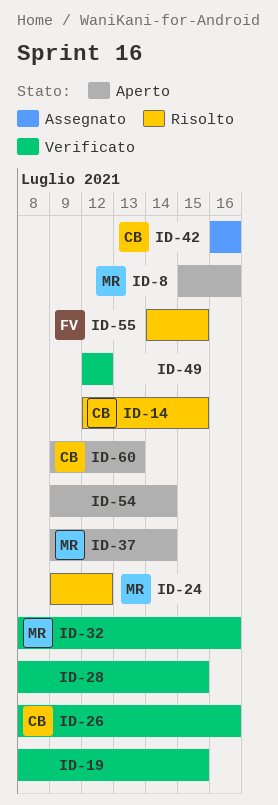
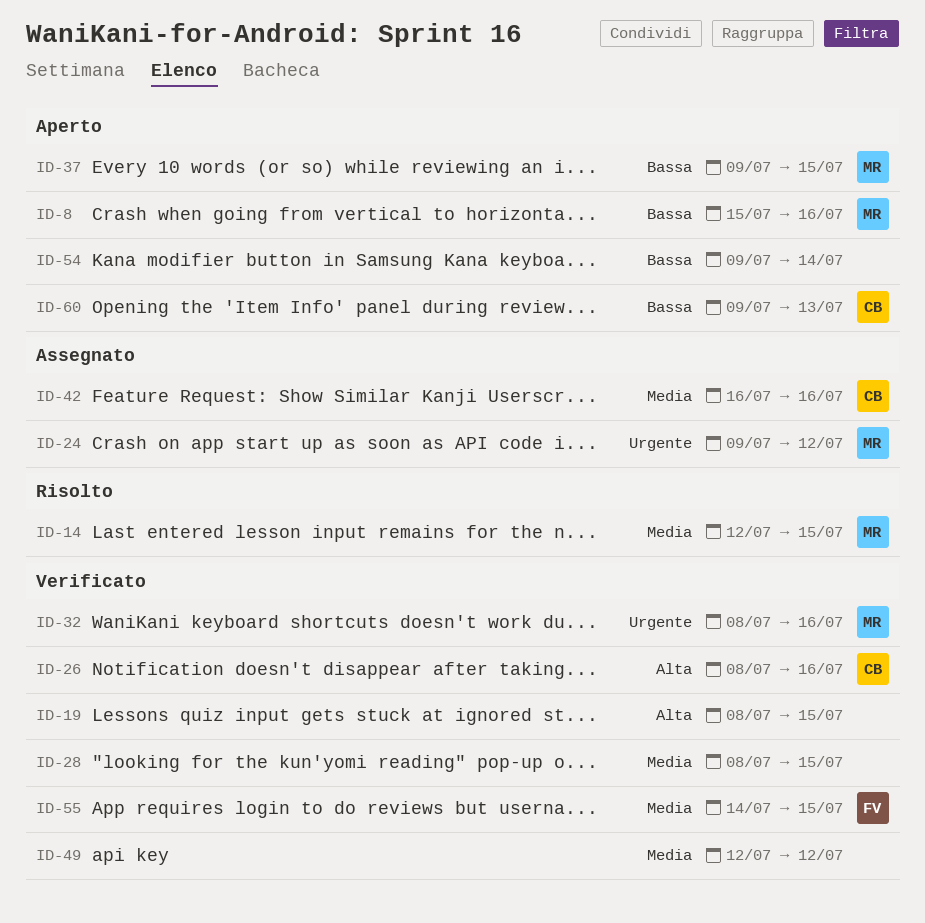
ID-14, owner: CB -> MR
ID-24, status: Risolto -> Assegnato
ID-37, due: Jul 14 -> Jul 15
ID-55, status: Risolto -> Verificato

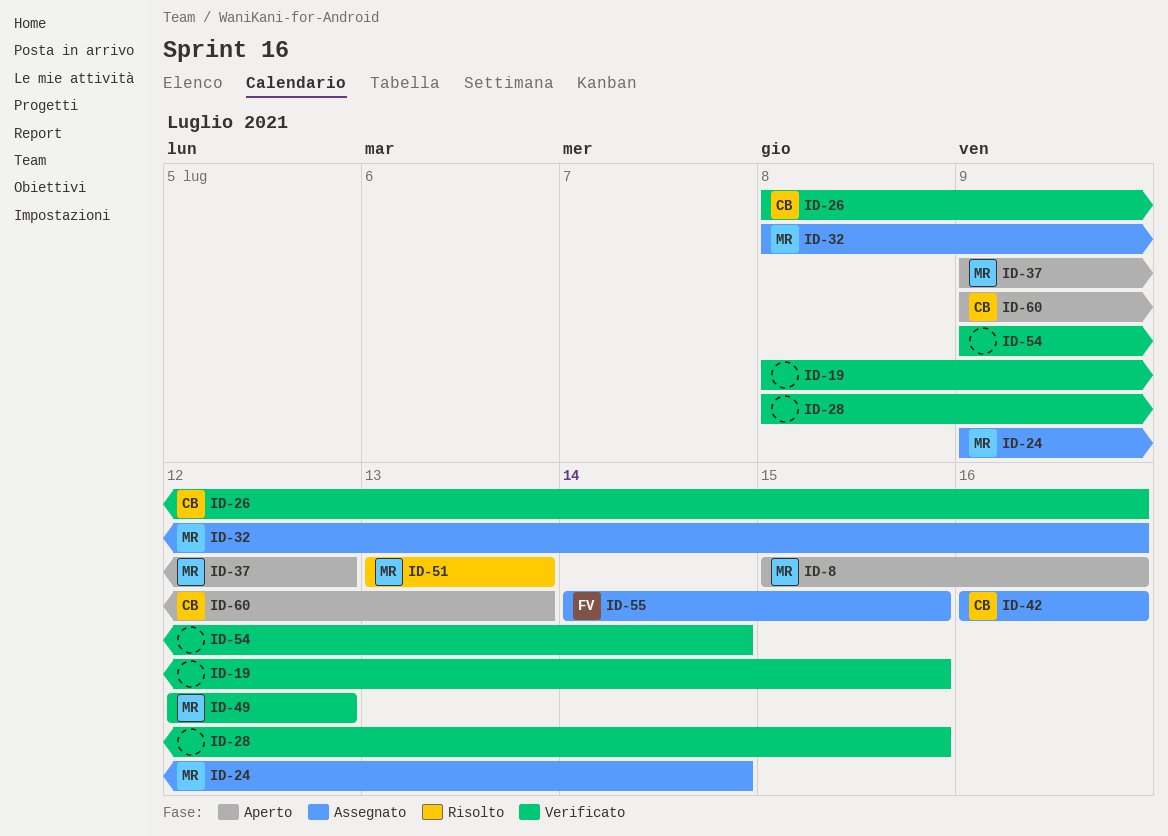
ID-14: present -> none
ID-24, due: Jul 12 -> Jul 14
ID-32, status: Verificato -> Assegnato
ID-37, due: Jul 15 -> Jul 12
ID-49, owner: none -> MR
ID-51: none -> present
ID-54, status: Aperto -> Verificato
ID-55, status: Verificato -> Assegnato

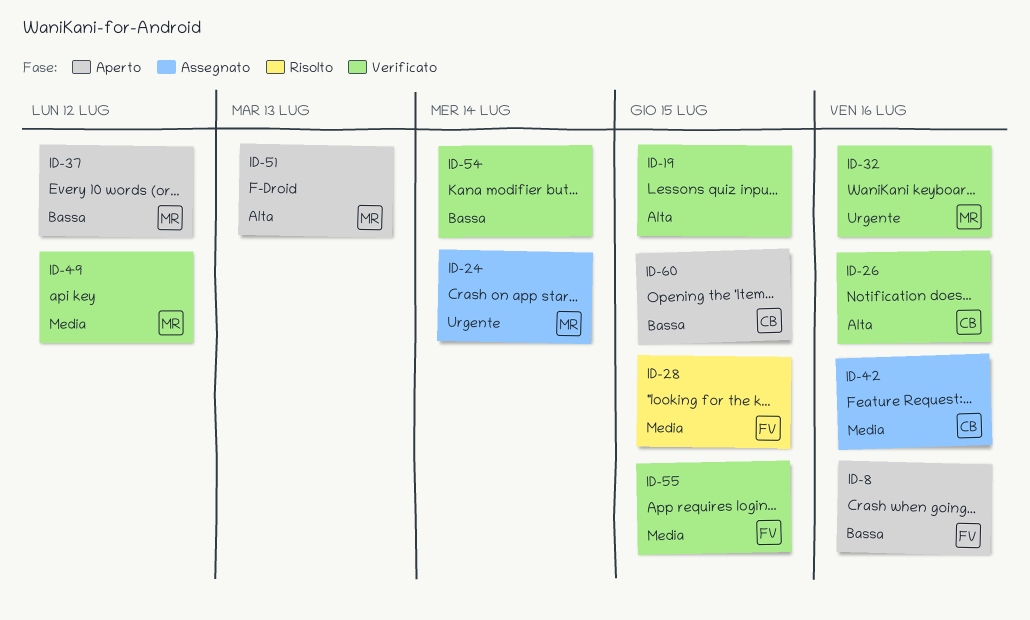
ID-8, owner: MR -> FV
ID-28, status: Verificato -> Risolto
ID-28, owner: none -> FV
ID-32, status: Assegnato -> Verificato
ID-51, status: Risolto -> Aperto
ID-55, status: Assegnato -> Verificato
ID-60, due: Jul 13 -> Jul 15

